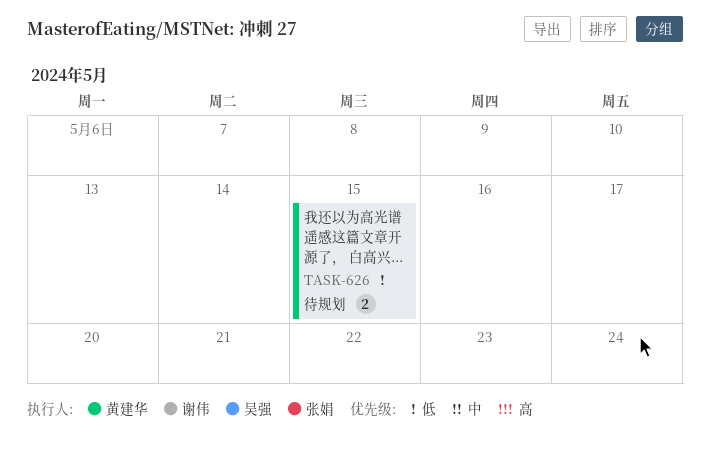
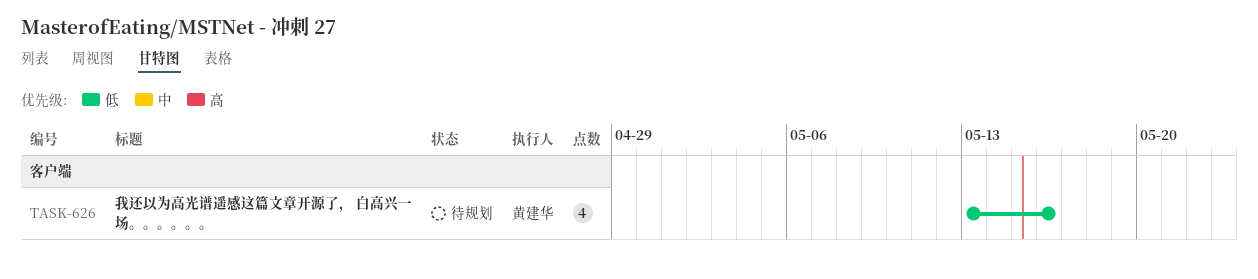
TASK-626, estimate: 2 -> 4
TASK-626, due: May 15 -> May 16

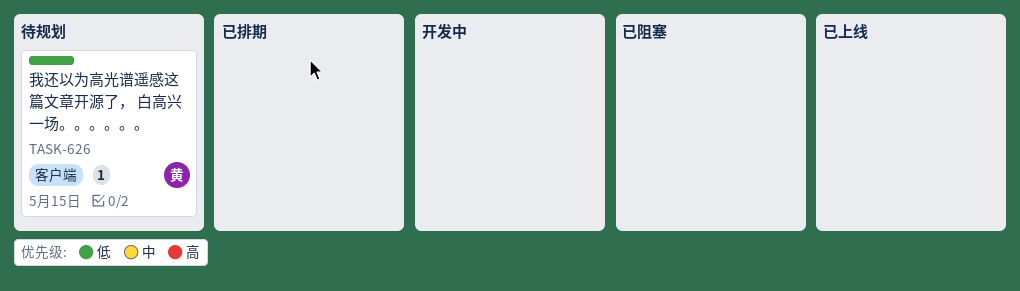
TASK-626, estimate: 4 -> 1
TASK-626, due: May 16 -> May 15

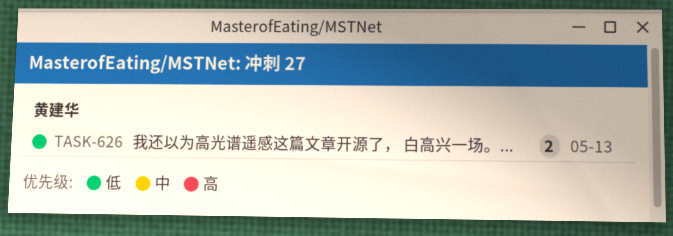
TASK-626, estimate: 1 -> 2
TASK-626, due: May 15 -> May 13

